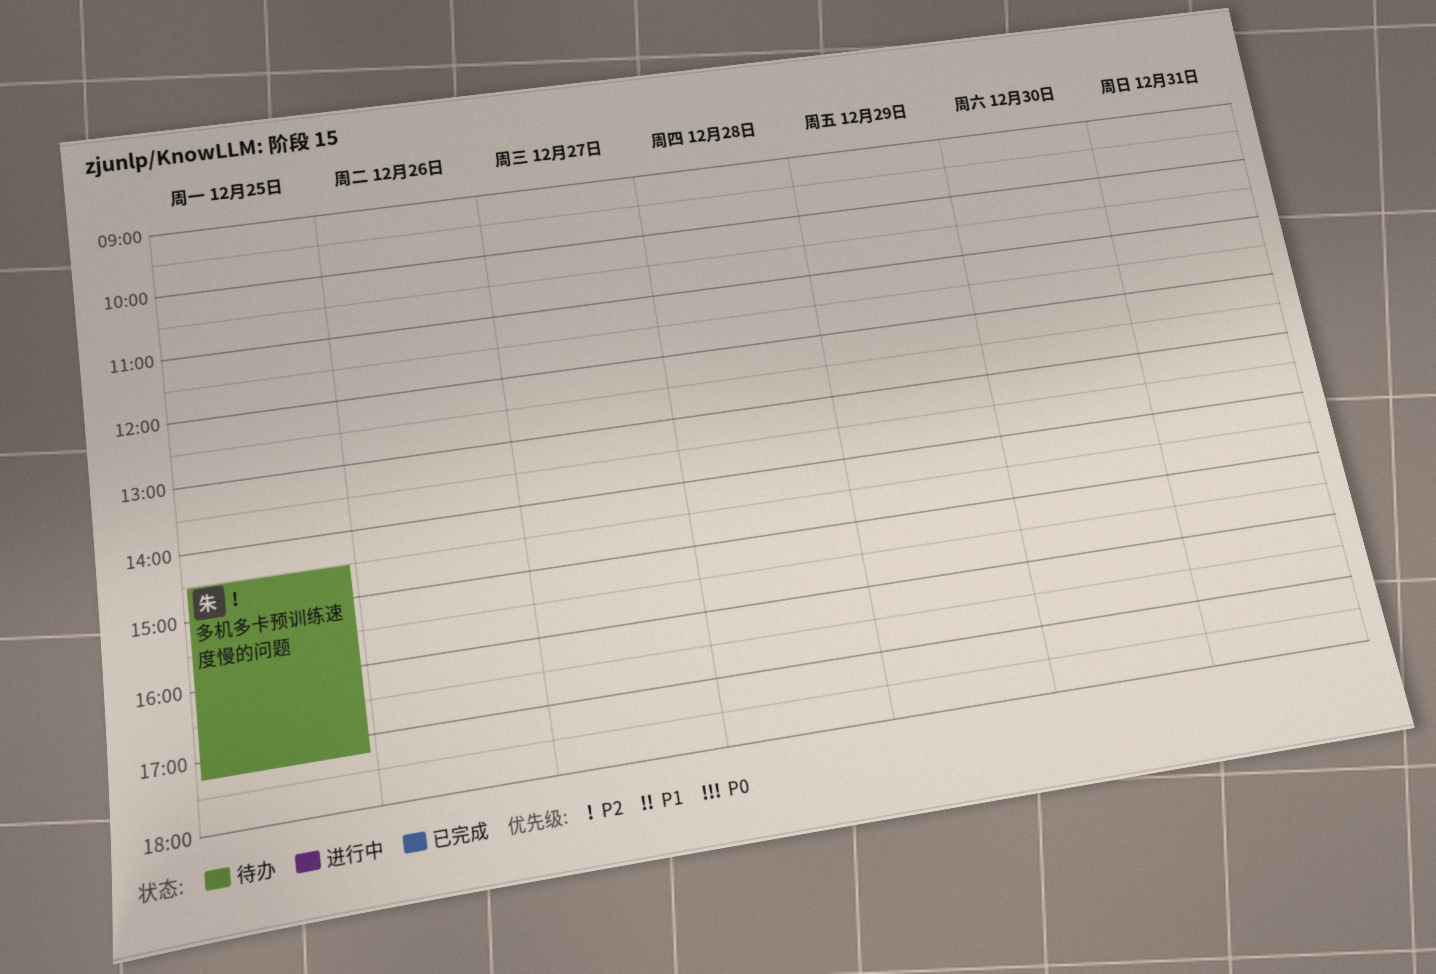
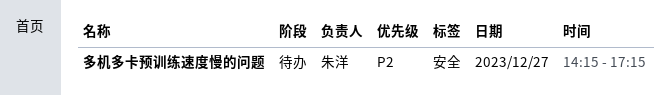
多机多卡预训练速度慢的问题, day: Dec 25 -> Dec 27
多机多卡预训练速度慢的问题, begins: 14:30 -> 14:15

